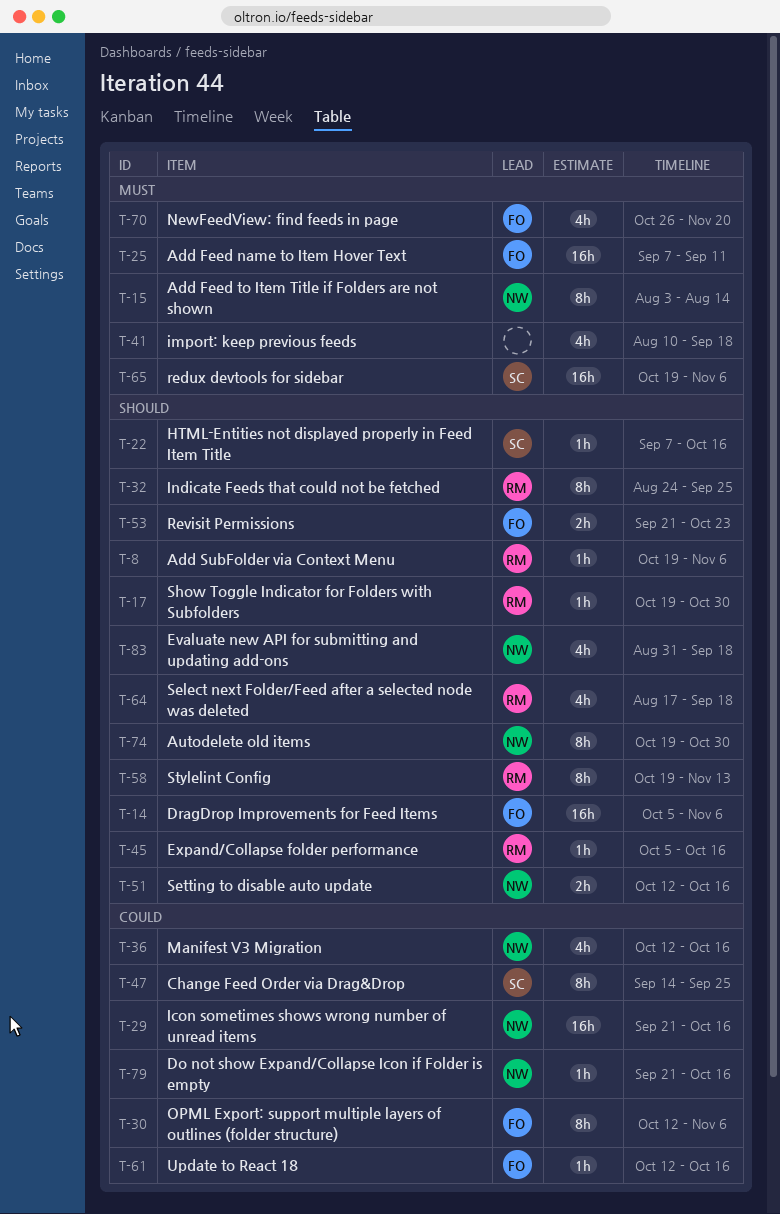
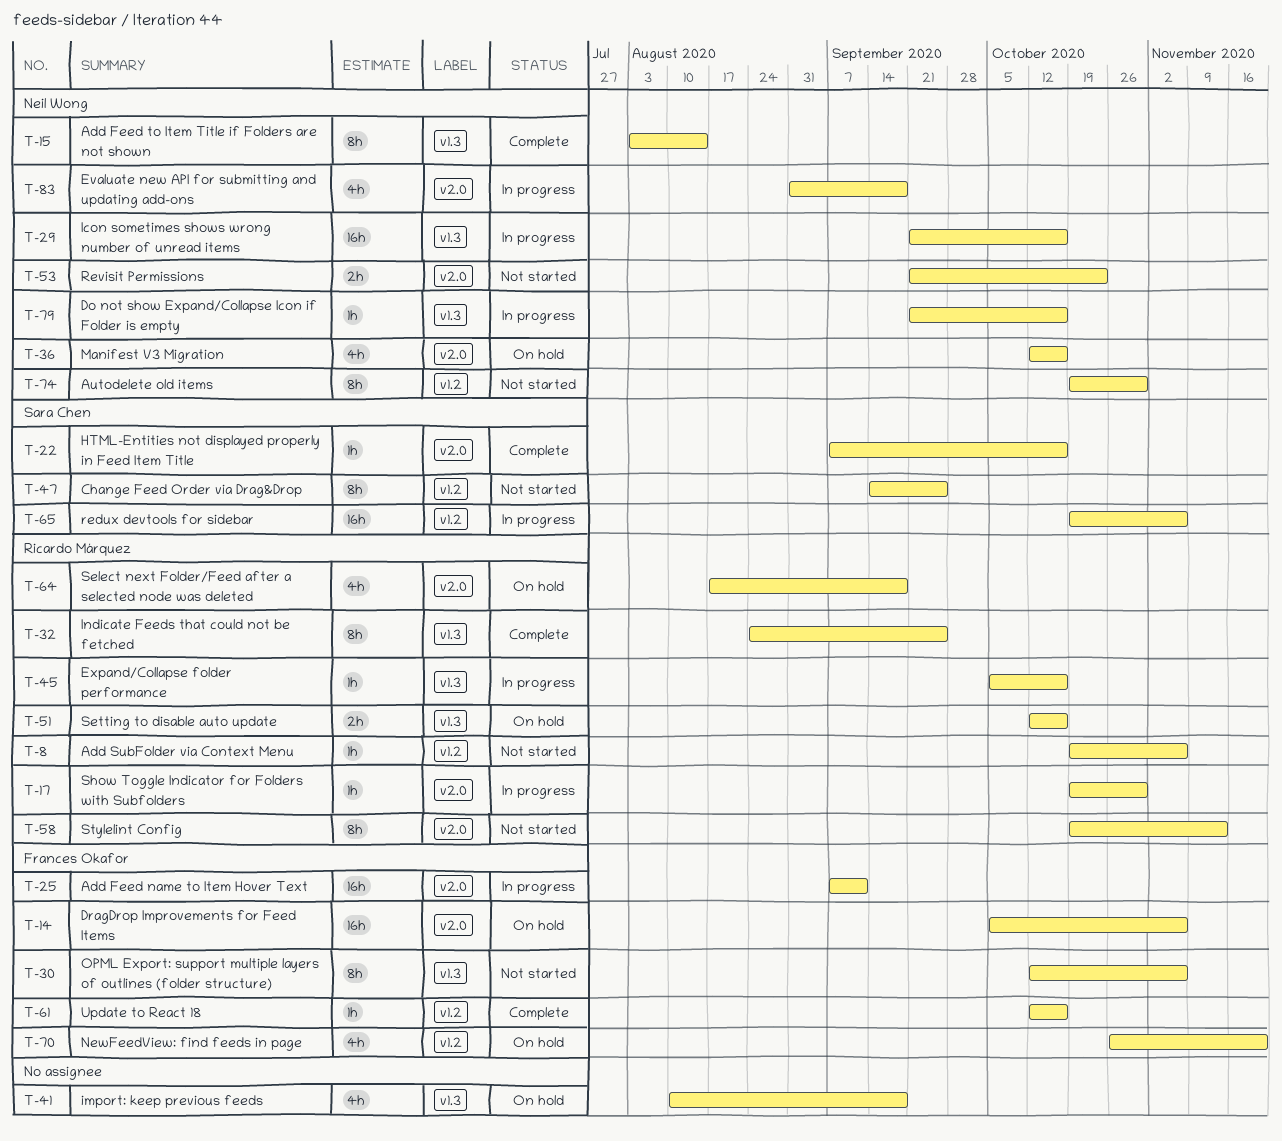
T-51, owner: Neil Wong -> Ricardo Márquez
T-53, owner: Frances Okafor -> Neil Wong

